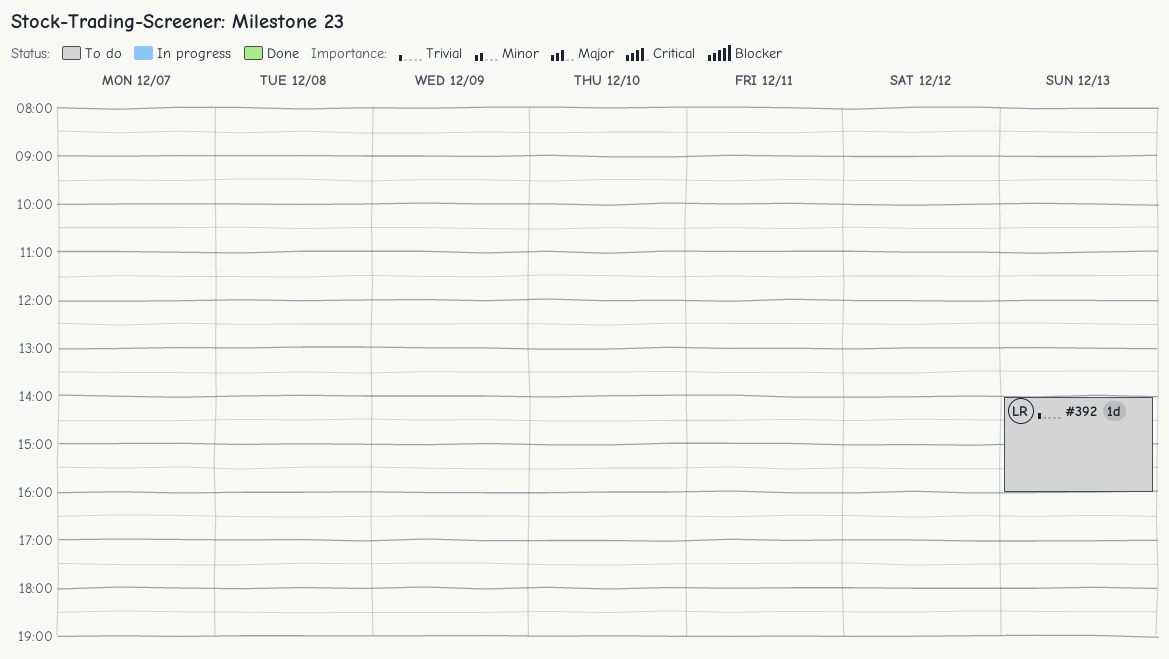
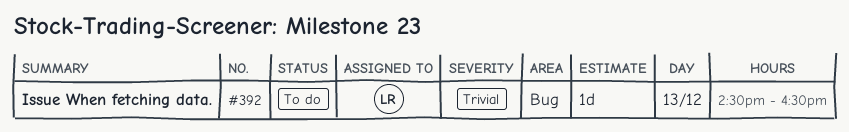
#392, begins: 14:00 -> 14:30
#392, ends: 16:00 -> 16:30

